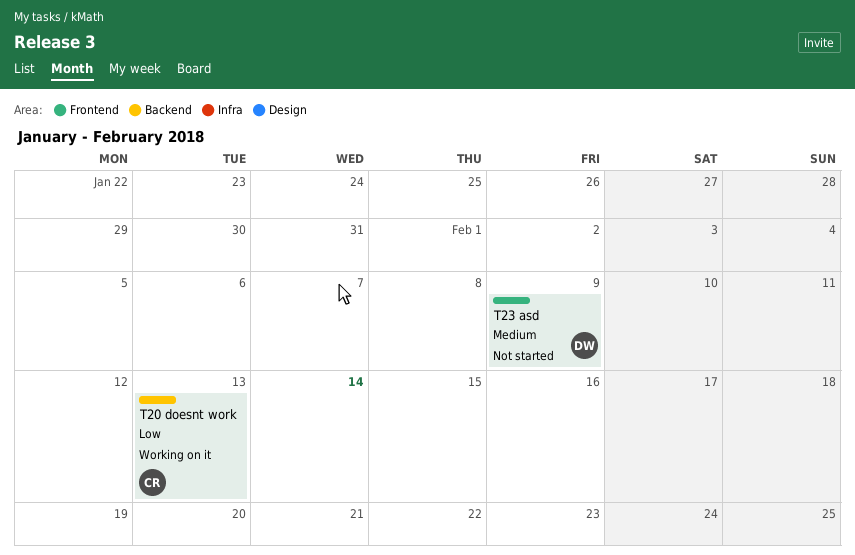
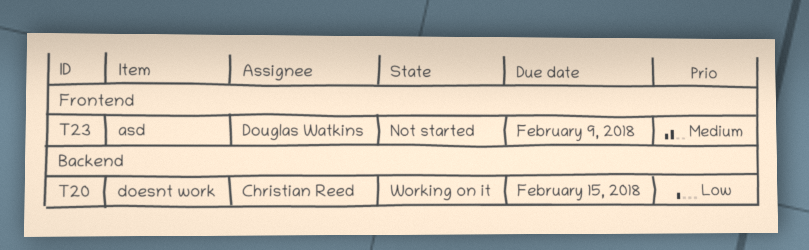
T20, due: Feb 13 -> Feb 15

